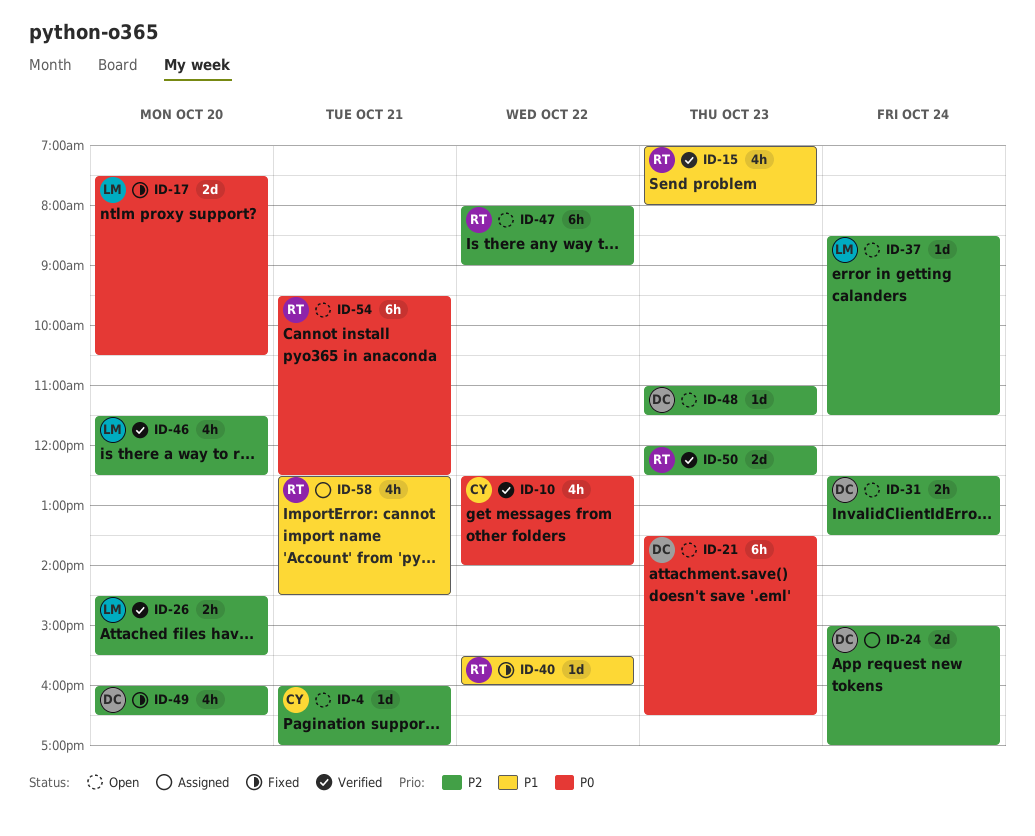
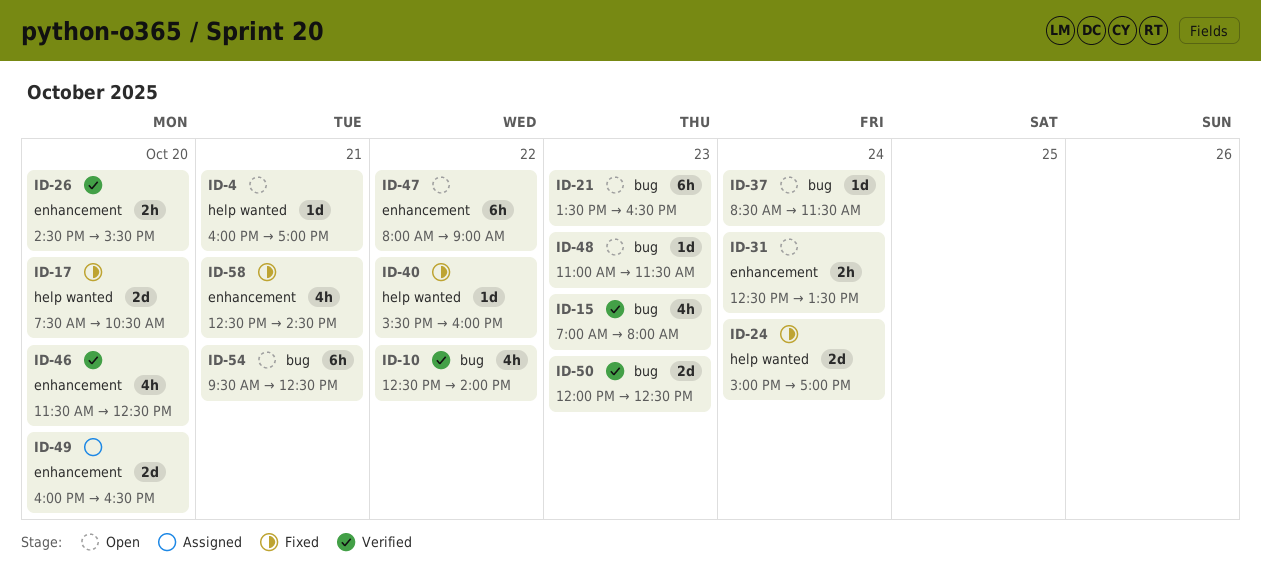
ID-24, status: Assigned -> Fixed
ID-49, status: Fixed -> Assigned
ID-49, estimate: 4h -> 2d
ID-58, status: Assigned -> Fixed

